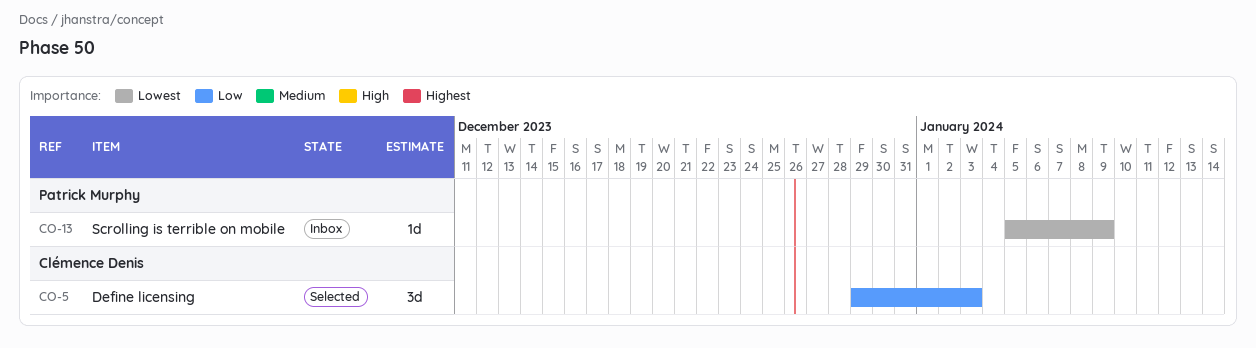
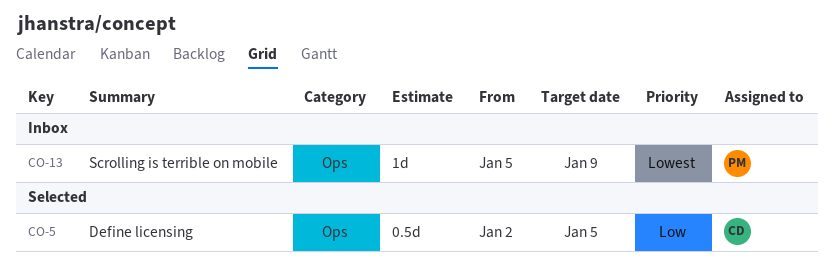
CO-5, estimate: 3d -> 0.5d
CO-5, start: Dec 29 -> Jan 2
CO-5, due: Jan 3 -> Jan 5

